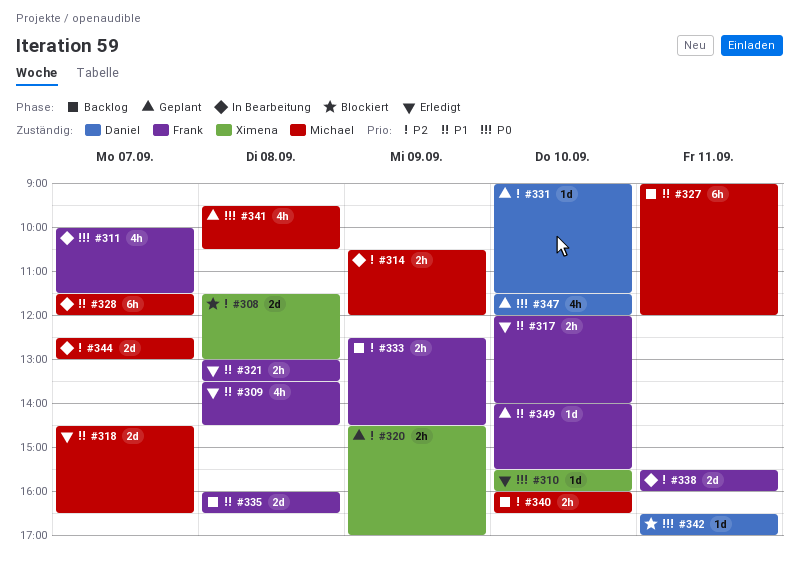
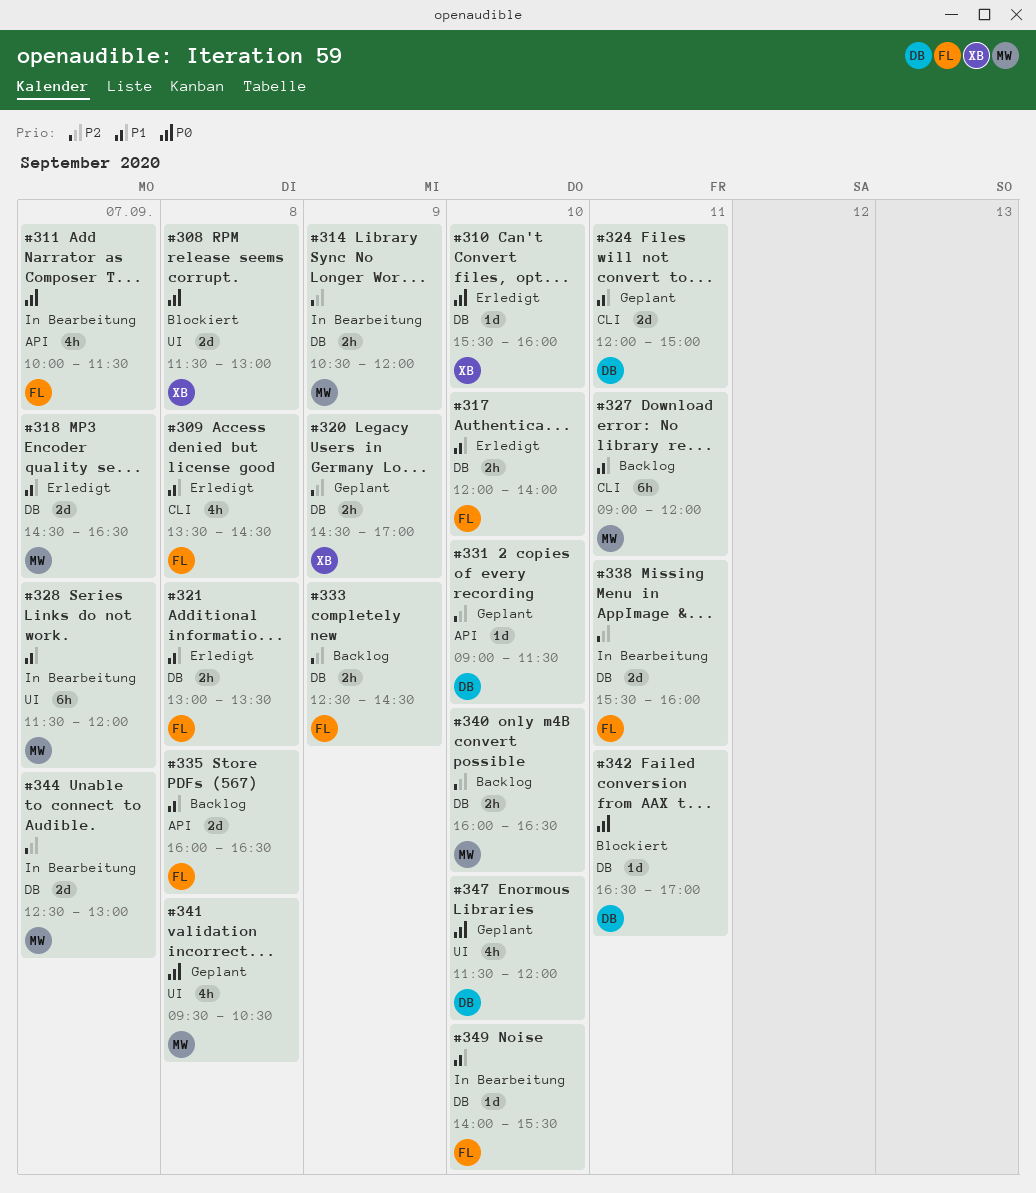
#308, priority: P2 -> P0
#324: none -> present
#349, status: Geplant -> In Bearbeitung

